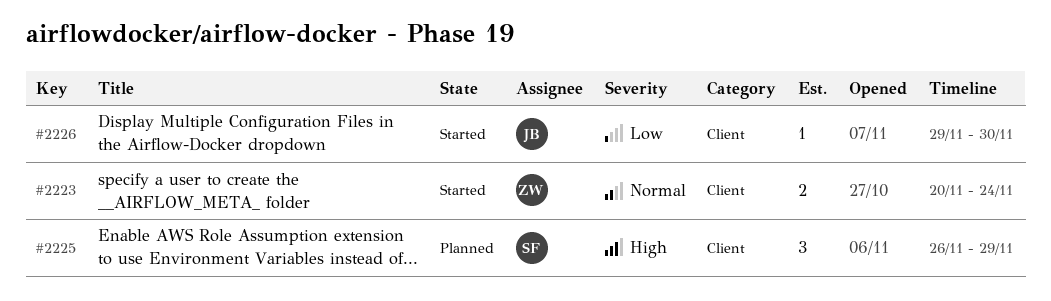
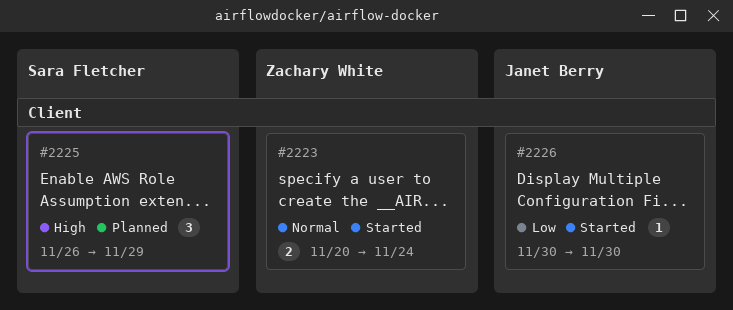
#2226, start: Nov 29 -> Nov 30

